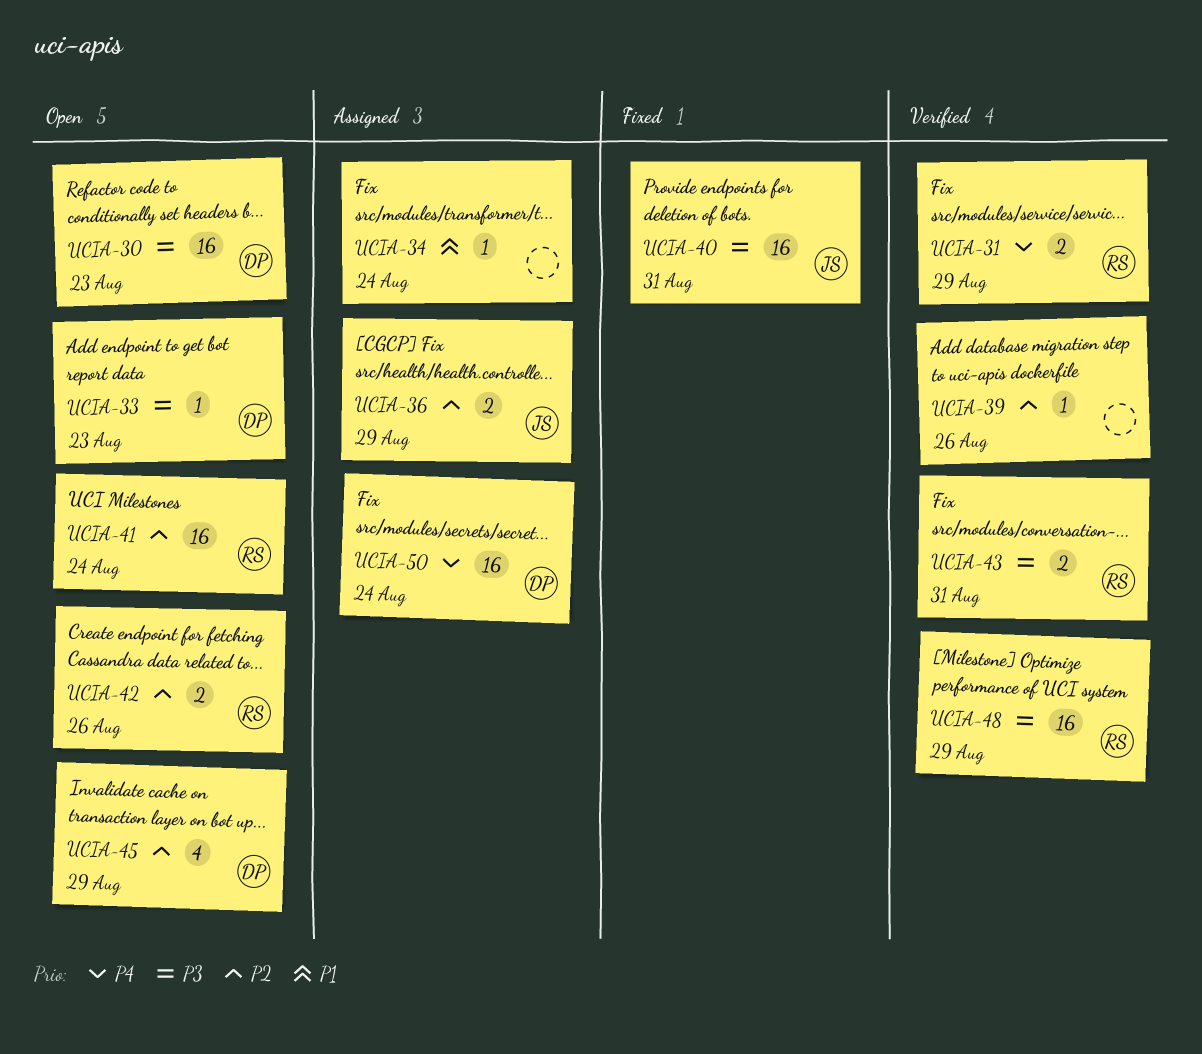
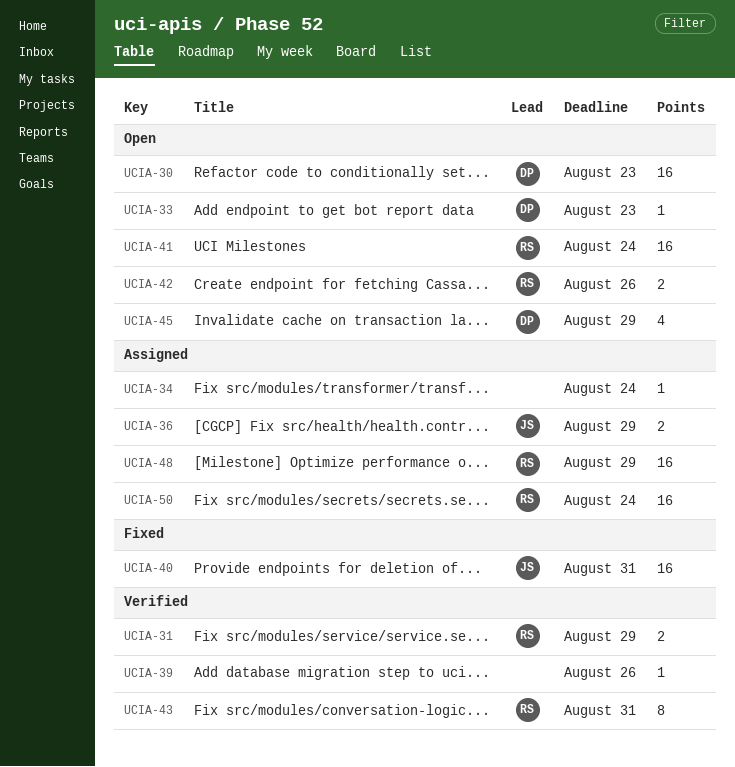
UCIA-43, estimate: 2 -> 8
UCIA-48, status: Verified -> Assigned
UCIA-50, owner: DP -> RS

